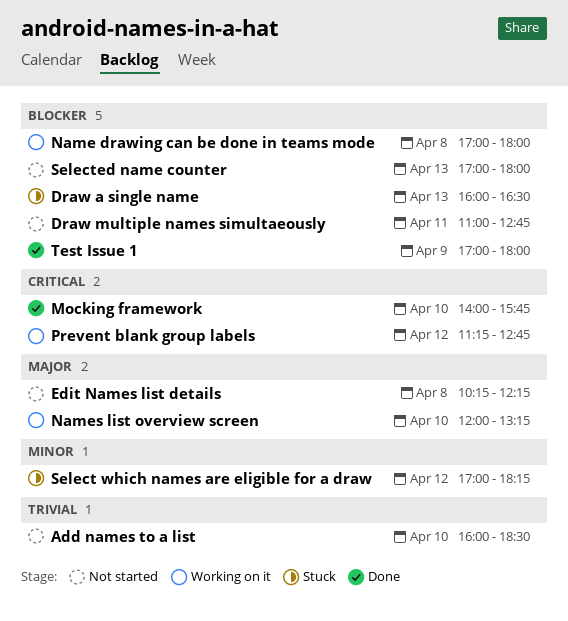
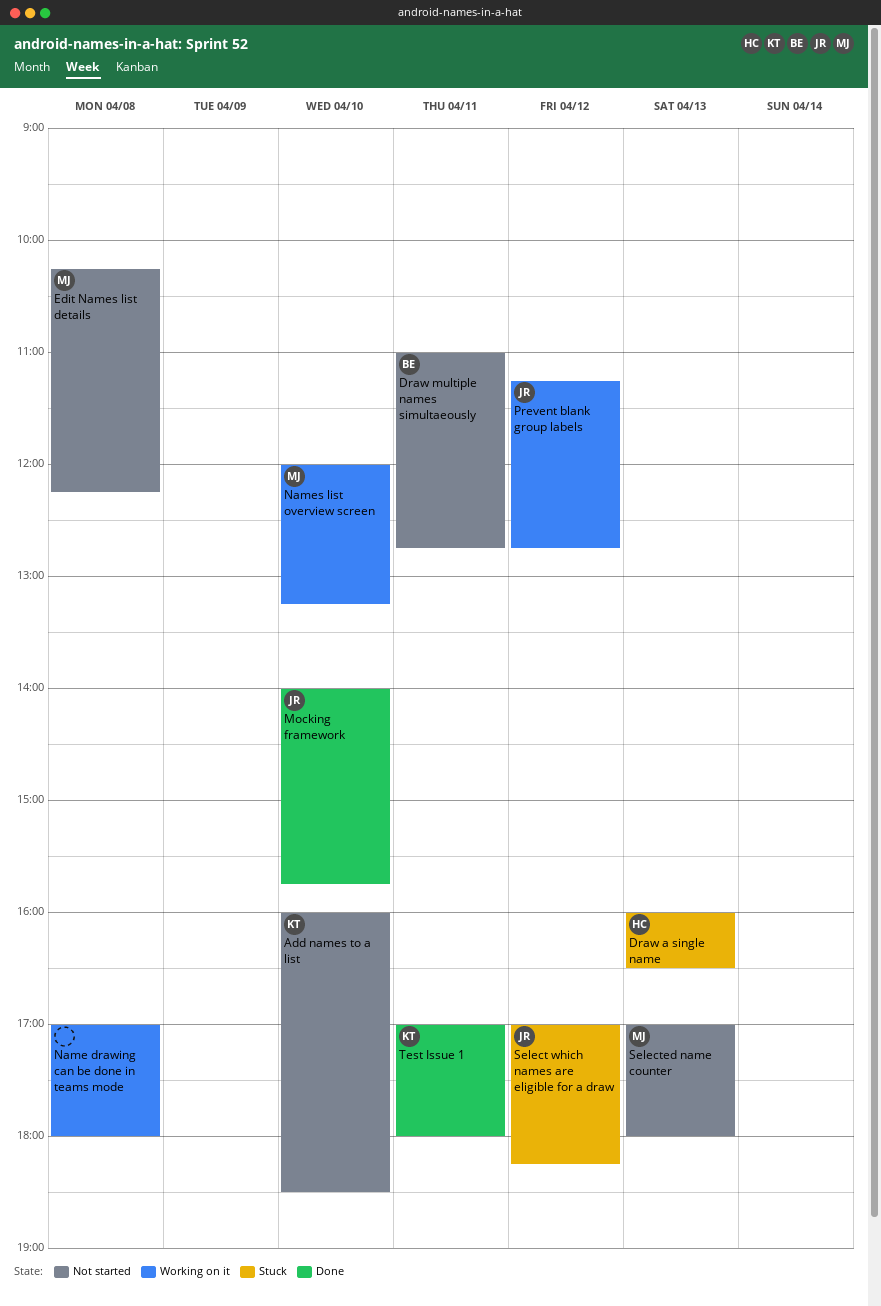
Test Issue 1, day: Apr 9 -> Apr 11

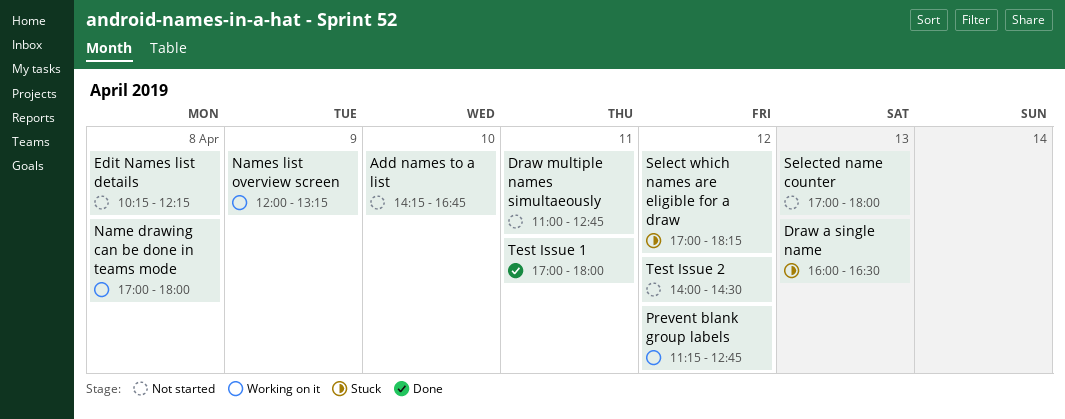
Add names to a list, begins: 16:00 -> 14:15
Add names to a list, ends: 18:30 -> 16:45
Mocking framework: present -> none
Names list overview screen, day: Apr 10 -> Apr 9
Test Issue 2: none -> present

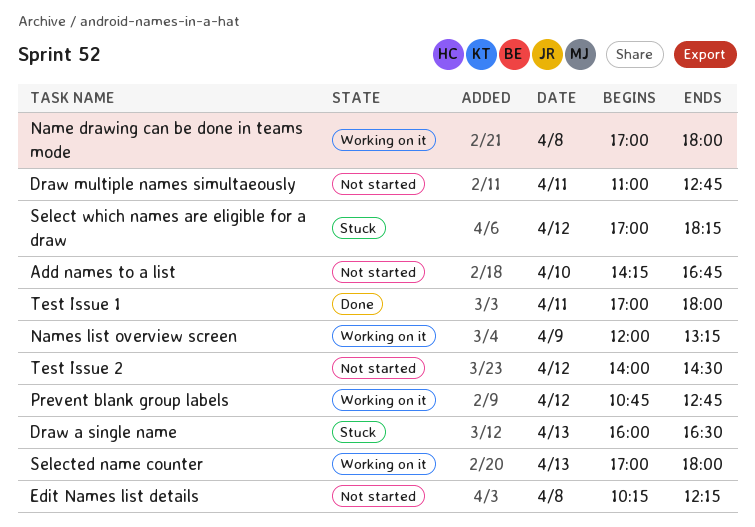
Prevent blank group labels, begins: 11:15 -> 10:45
Selected name counter, status: Not started -> Working on it

